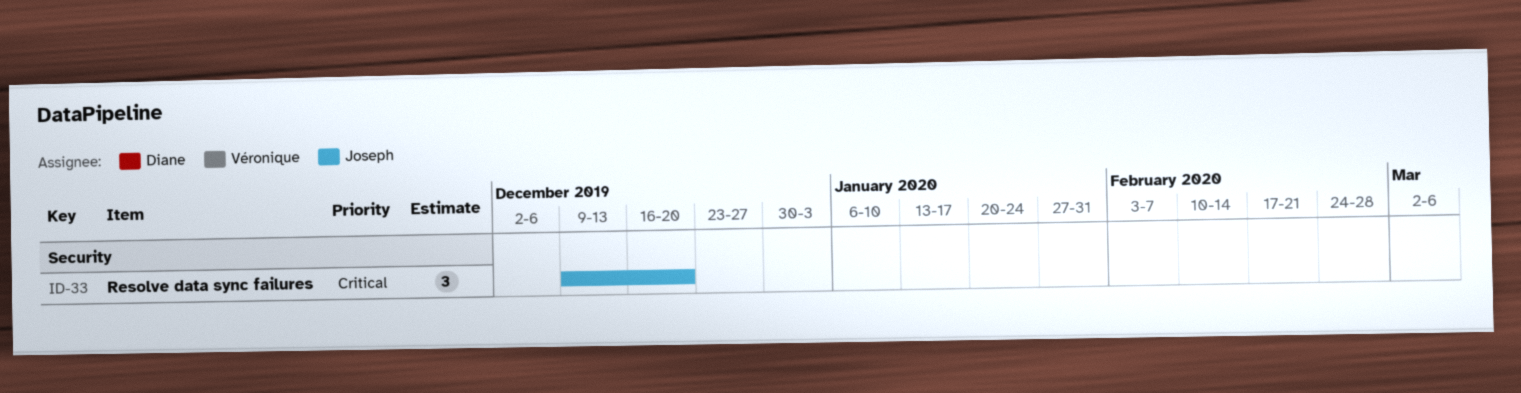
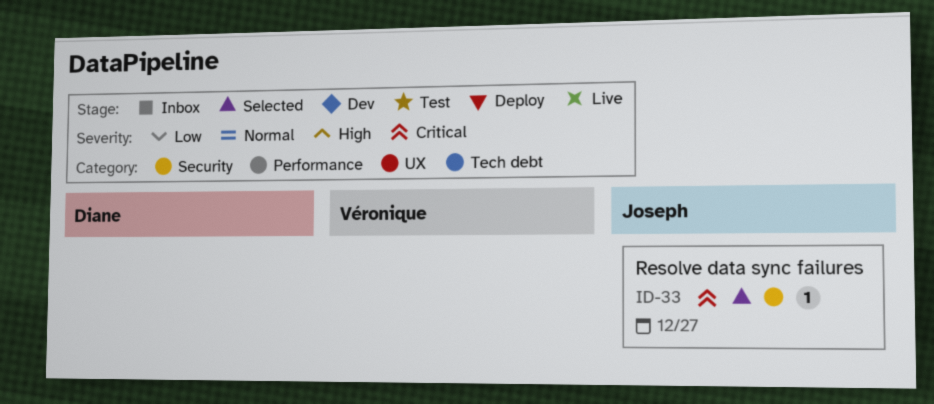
ID-33, estimate: 3 -> 1
ID-33, due: Dec 20 -> Dec 27

